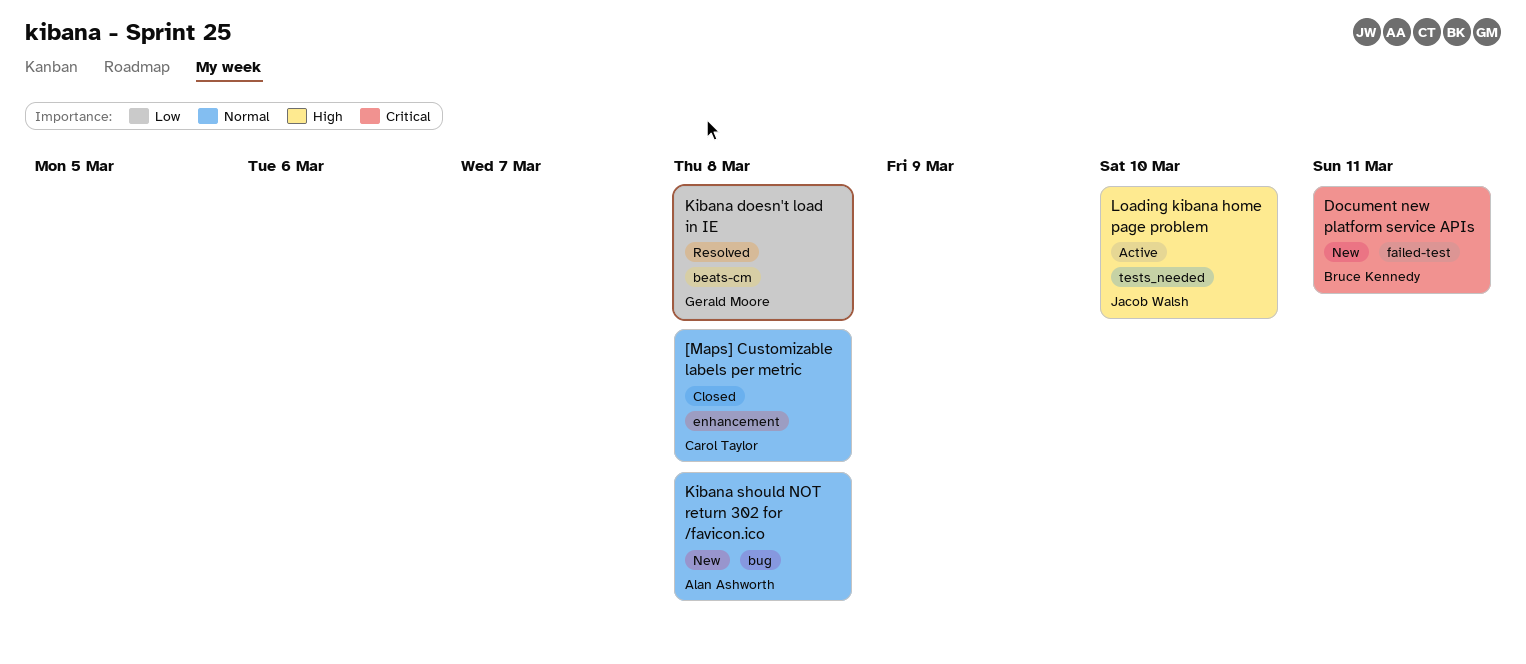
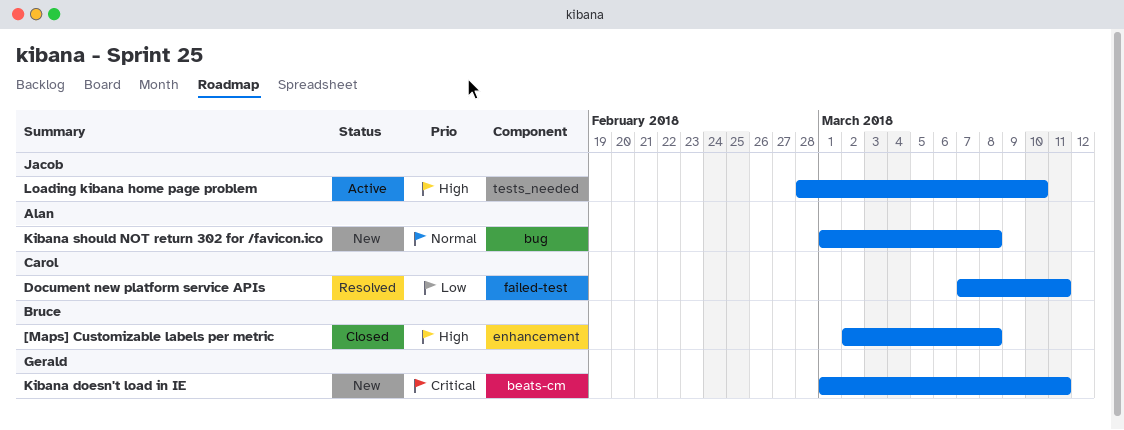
[Maps] Customizable labels per metric, owner: Carol Taylor -> Bruce Kennedy
[Maps] Customizable labels per metric, priority: Normal -> High
Document new platform service APIs, status: New -> Resolved
Document new platform service APIs, owner: Bruce Kennedy -> Carol Taylor
Document new platform service APIs, priority: Critical -> Low
Kibana doesn't load in IE, status: Resolved -> New
Kibana doesn't load in IE, priority: Low -> Critical
Kibana doesn't load in IE, due: Mar 8 -> Mar 11

